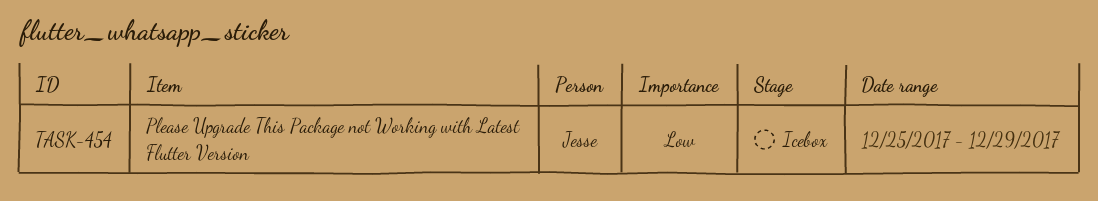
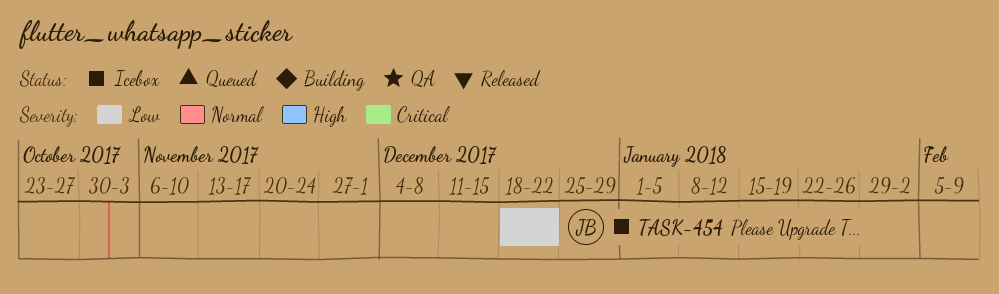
TASK-454, start: Dec 25 -> Dec 18
TASK-454, due: Dec 29 -> Dec 22

